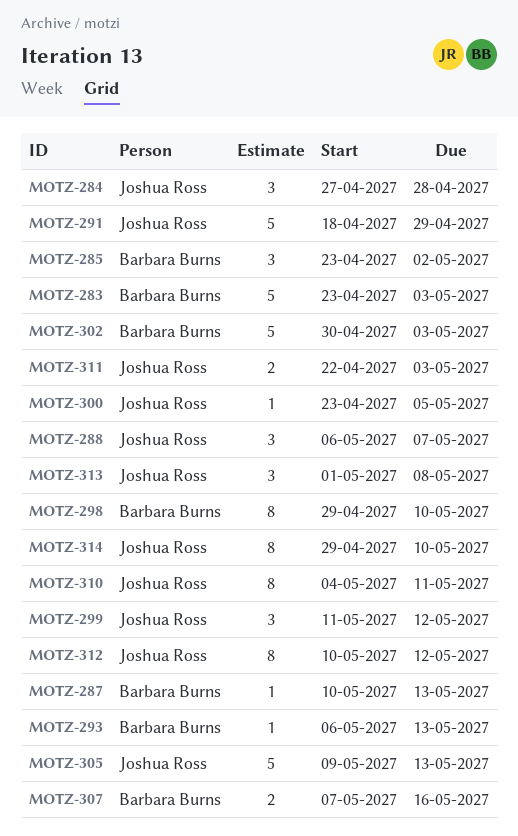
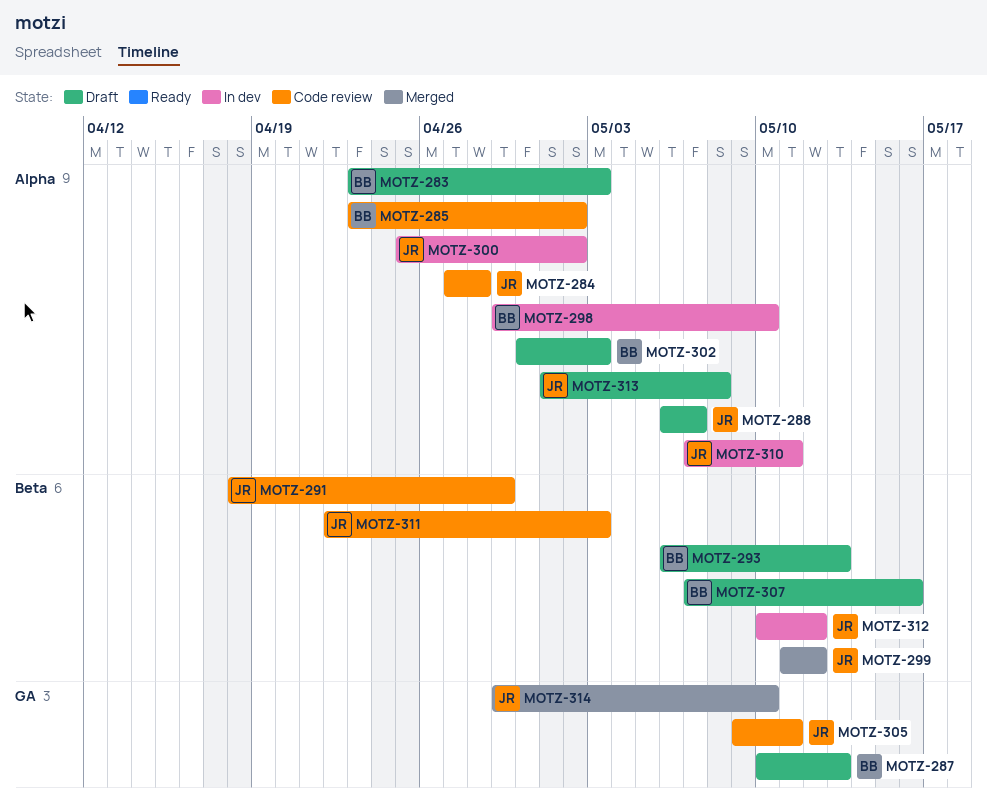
MOTZ-300, start: Apr 23 -> Apr 25
MOTZ-300, due: May 5 -> May 2
MOTZ-305, due: May 13 -> May 11
MOTZ-310, start: May 4 -> May 7

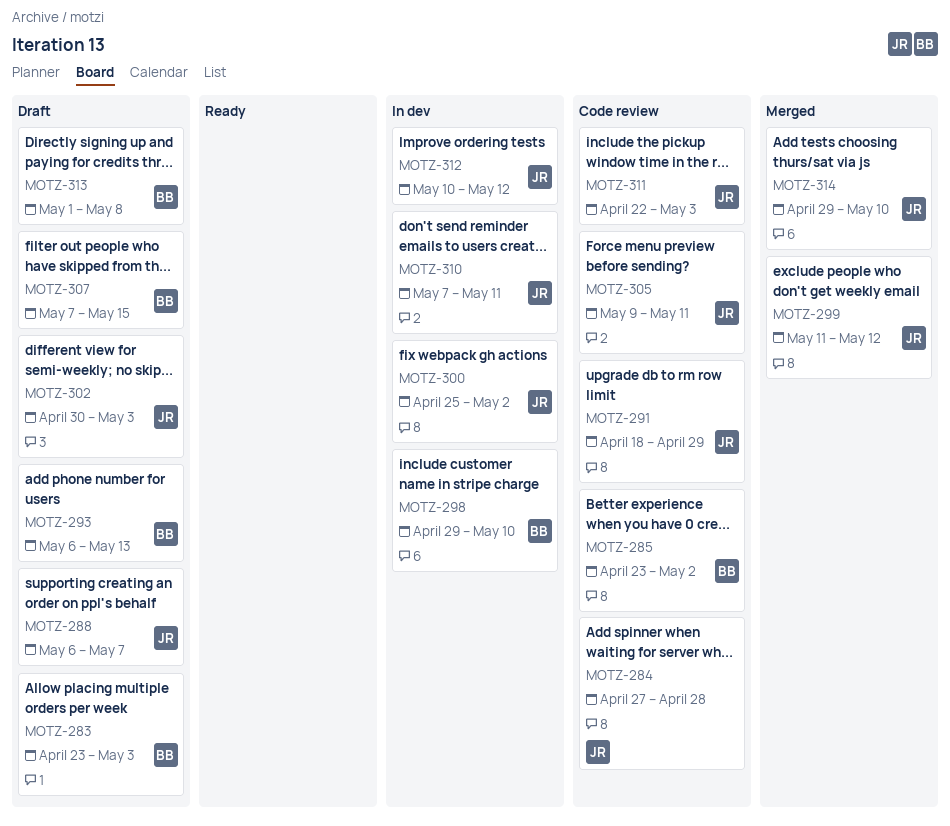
MOTZ-287: present -> none
MOTZ-302, owner: BB -> JR
MOTZ-307, due: May 16 -> May 15
MOTZ-313, owner: JR -> BB

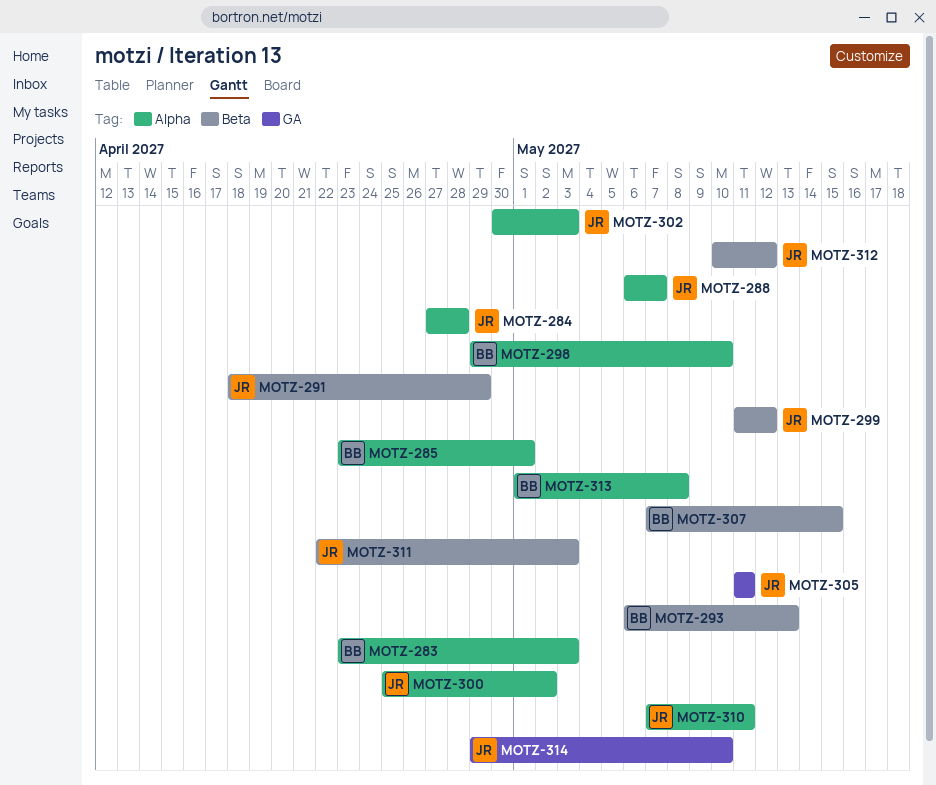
MOTZ-285, due: May 2 -> May 1
MOTZ-305, start: May 9 -> May 11

